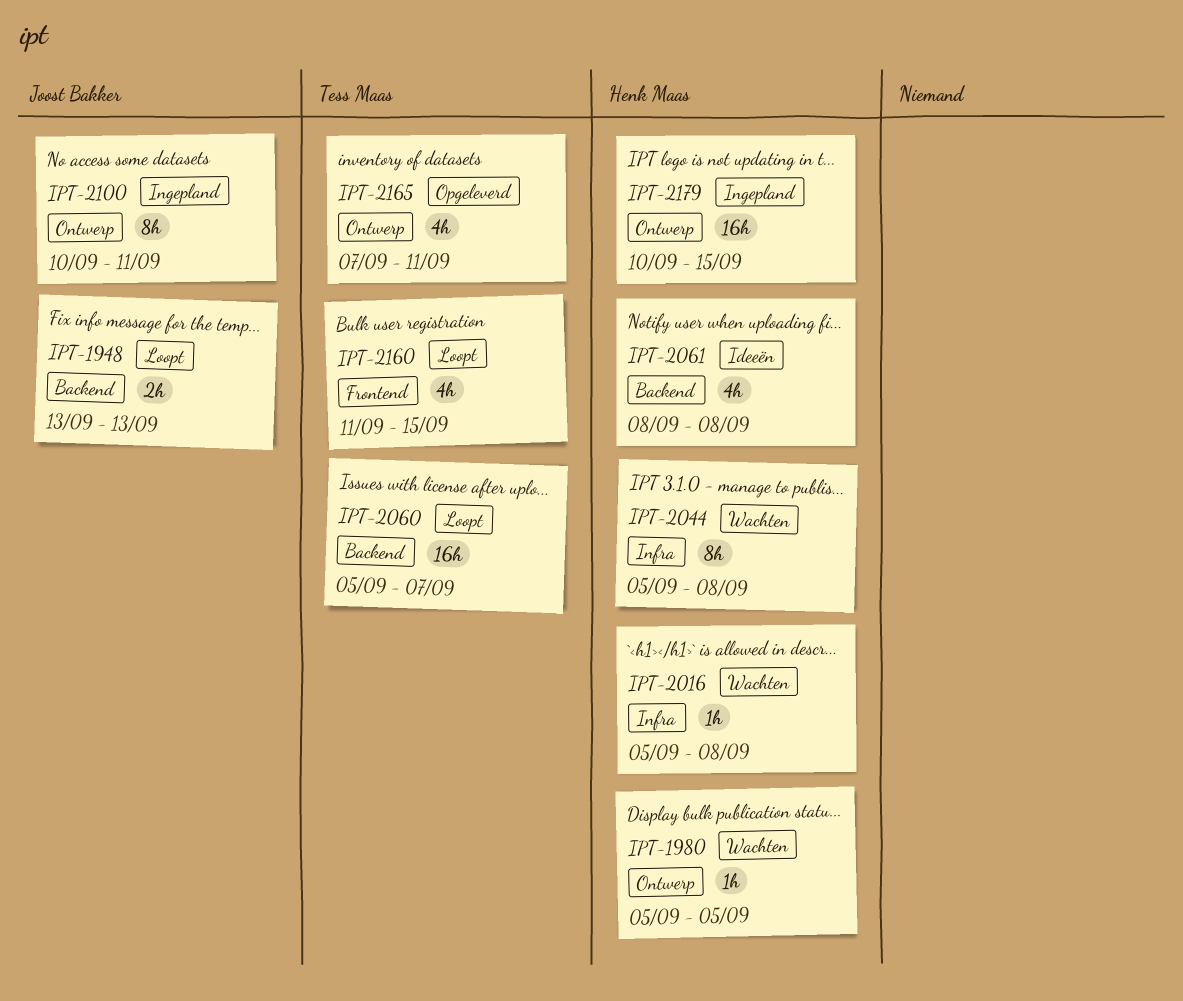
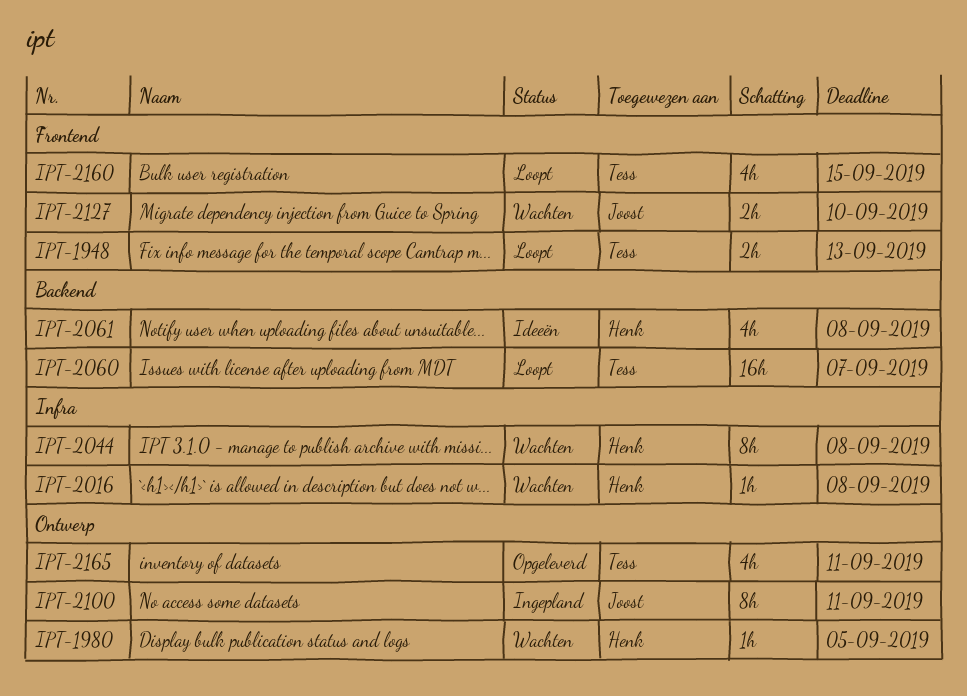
IPT-1948, owner: Joost Bakker -> Tess Maas
IPT-1948, label: Backend -> Frontend
IPT-2127: none -> present
IPT-2179: present -> none

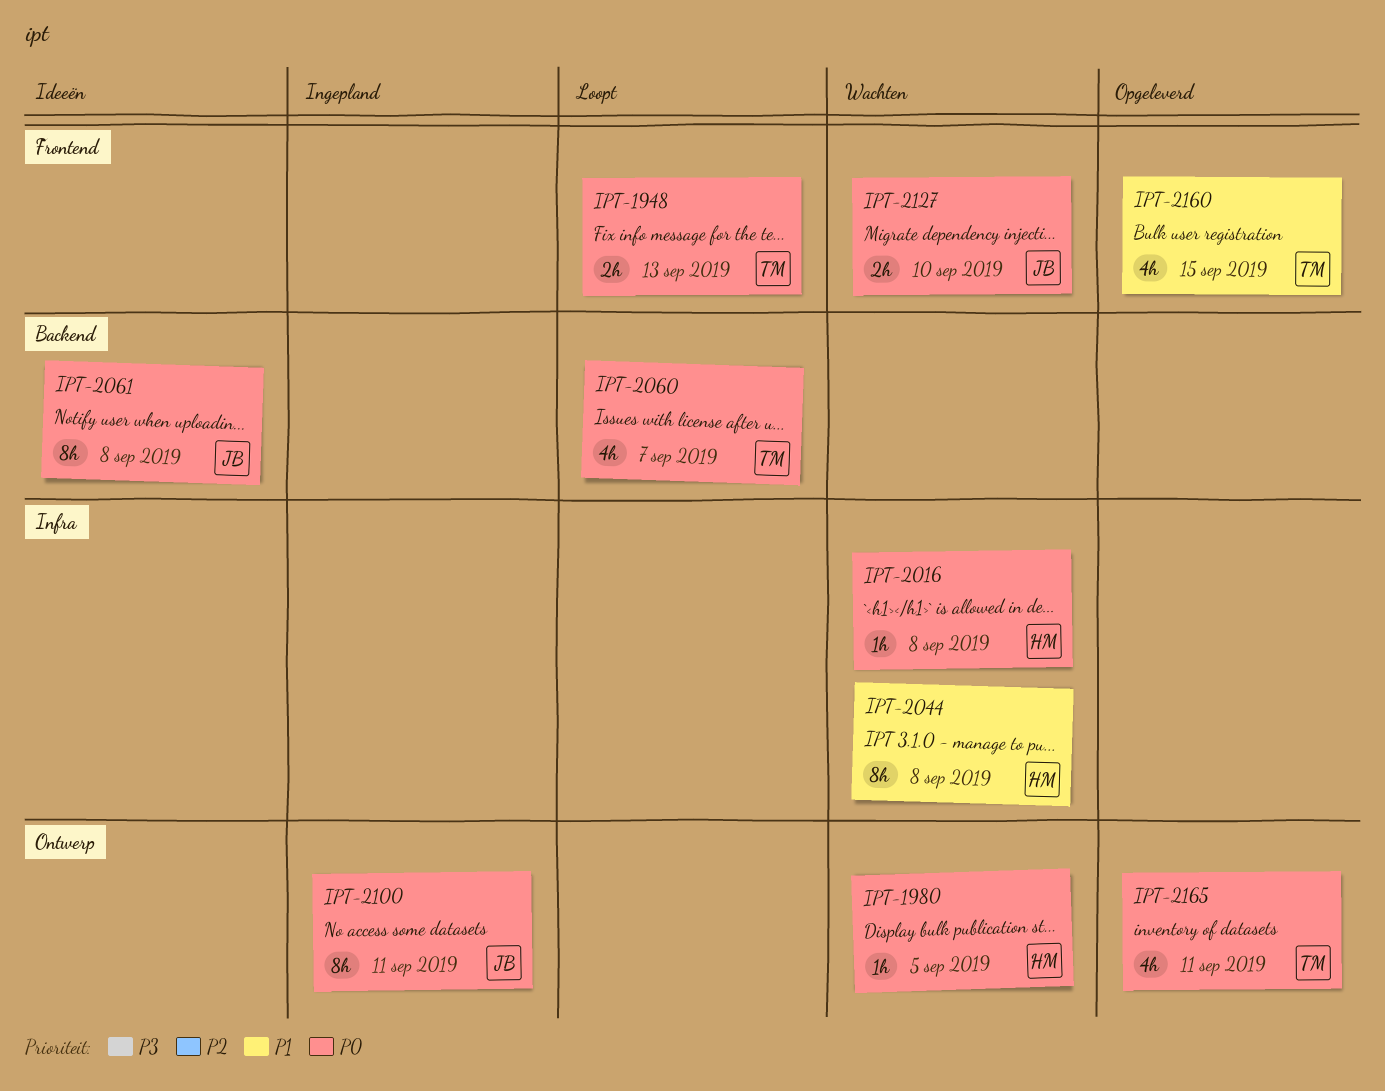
IPT-2060, estimate: 16h -> 4h
IPT-2061, owner: Henk -> Joost
IPT-2061, estimate: 4h -> 8h
IPT-2160, status: Loopt -> Opgeleverd

